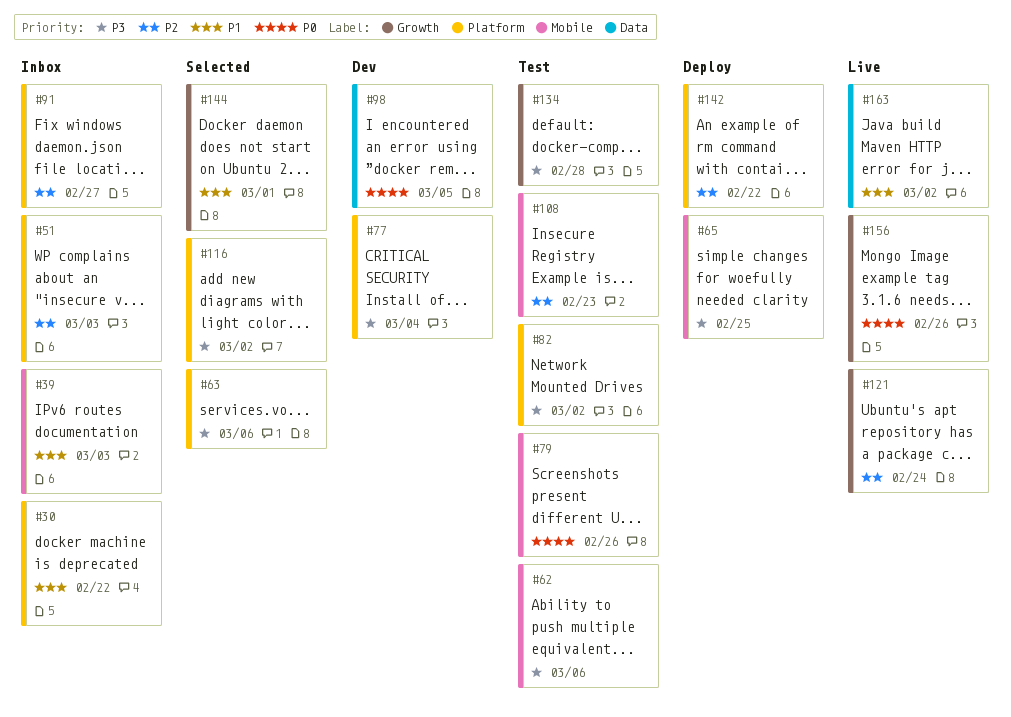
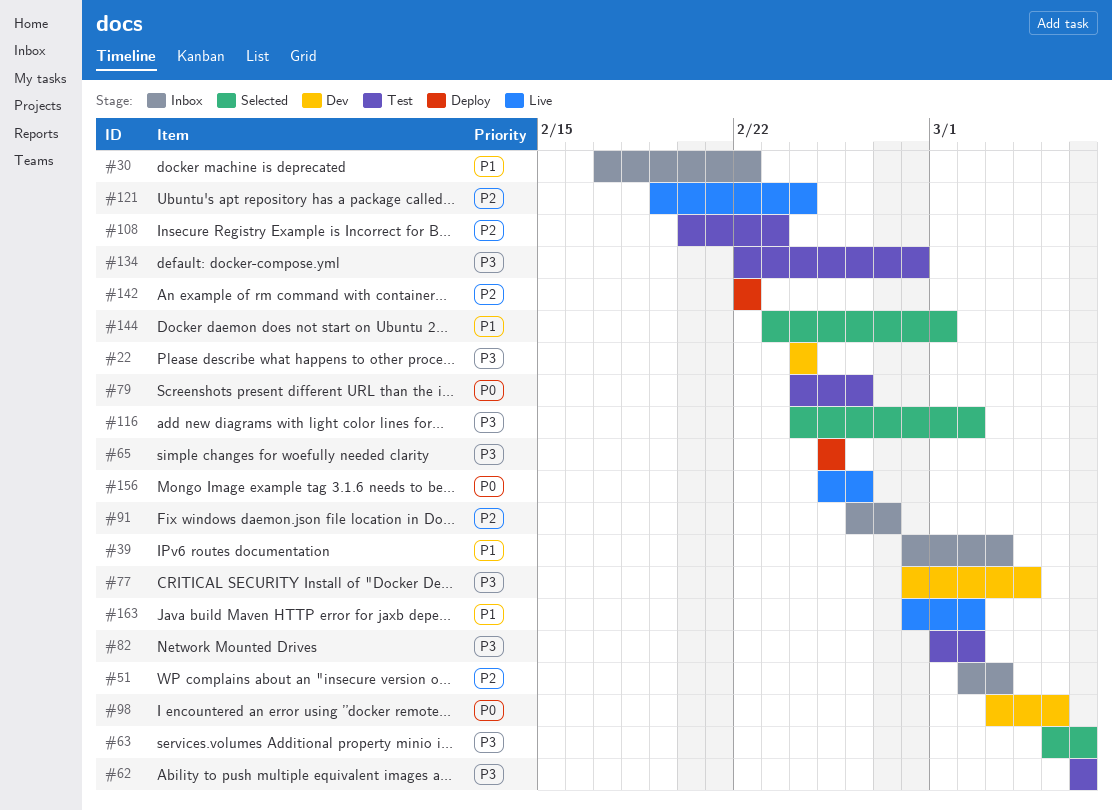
#22: none -> present

